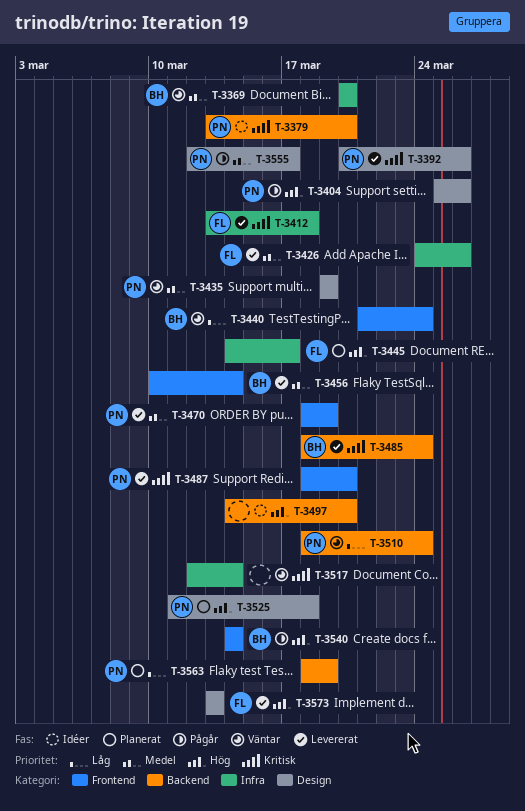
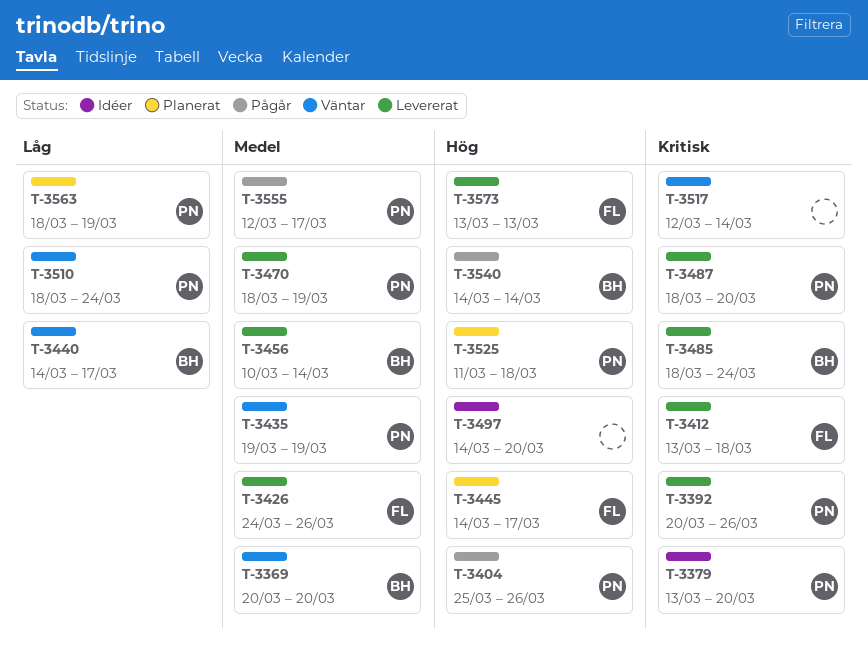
T-3440, start: Mar 21 -> Mar 14
T-3440, due: Mar 24 -> Mar 17

